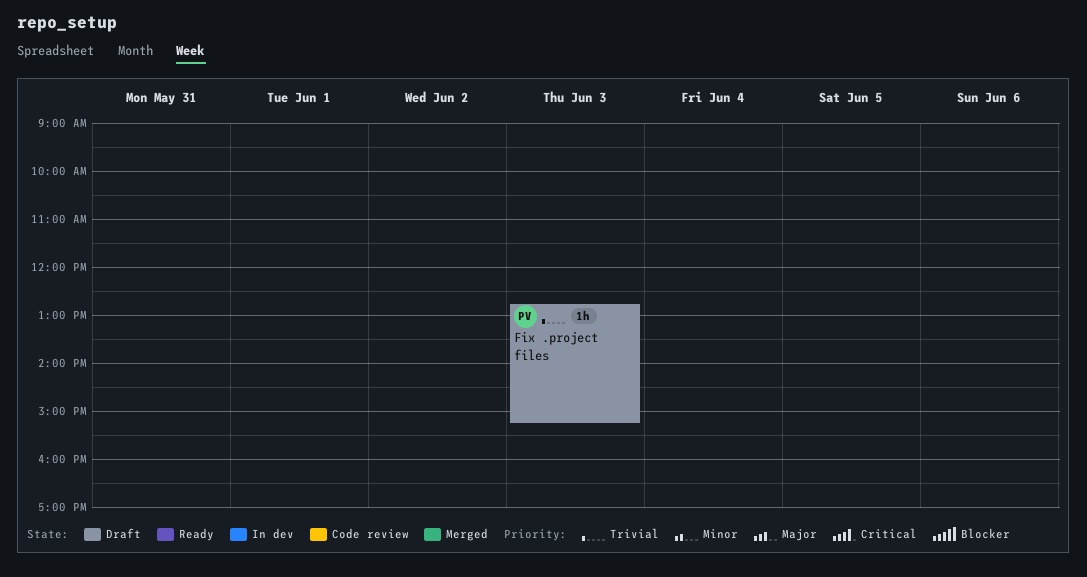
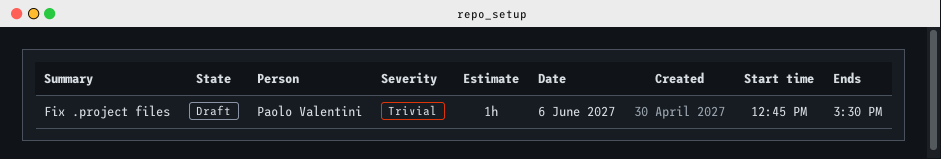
Fix .project files, day: Jun 3 -> Jun 6
Fix .project files, ends: 15:15 -> 15:30

